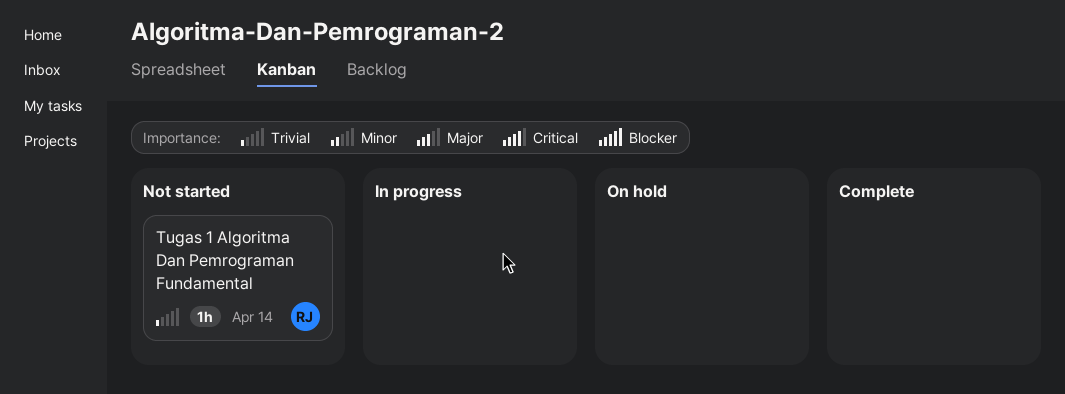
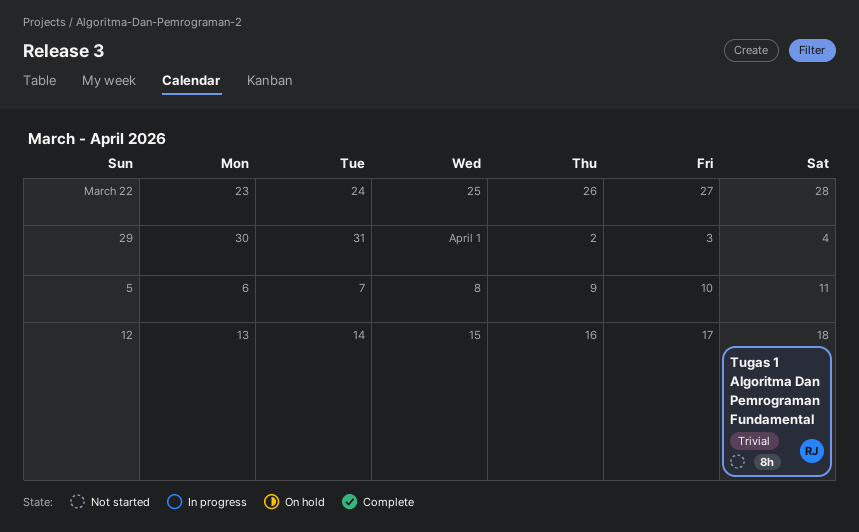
Tugas 1 Algoritma Dan Pemrograman Fundamental, estimate: 1h -> 8h
Tugas 1 Algoritma Dan Pemrograman Fundamental, due: Apr 14 -> Apr 18

